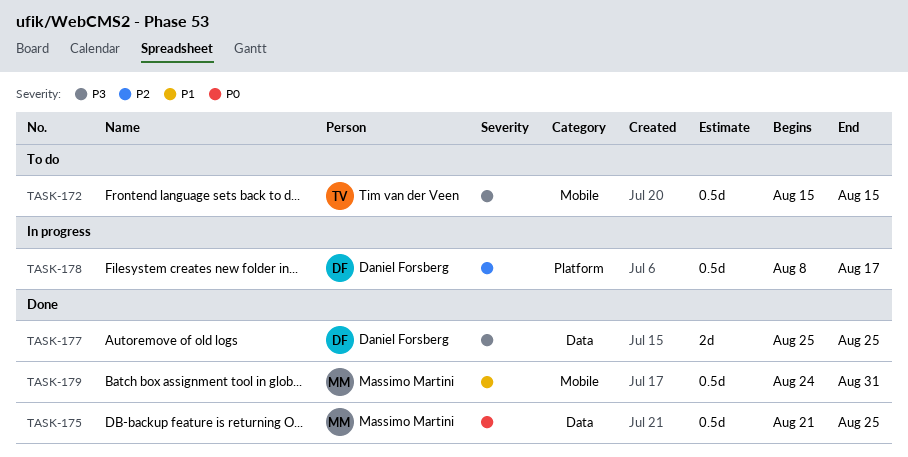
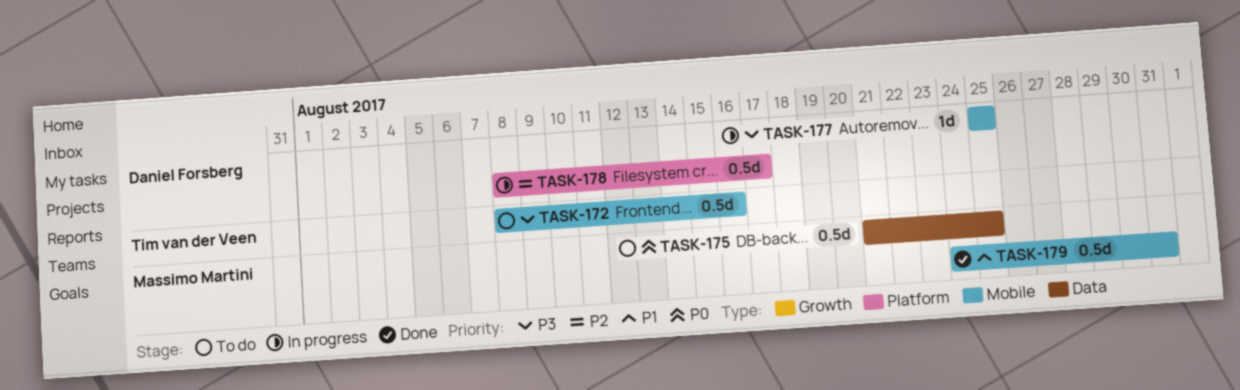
TASK-172, start: Aug 15 -> Aug 8
TASK-172, due: Aug 15 -> Aug 16
TASK-175, status: Done -> To do
TASK-177, status: Done -> In progress
TASK-177, label: Data -> Mobile
TASK-177, estimate: 2d -> 1d

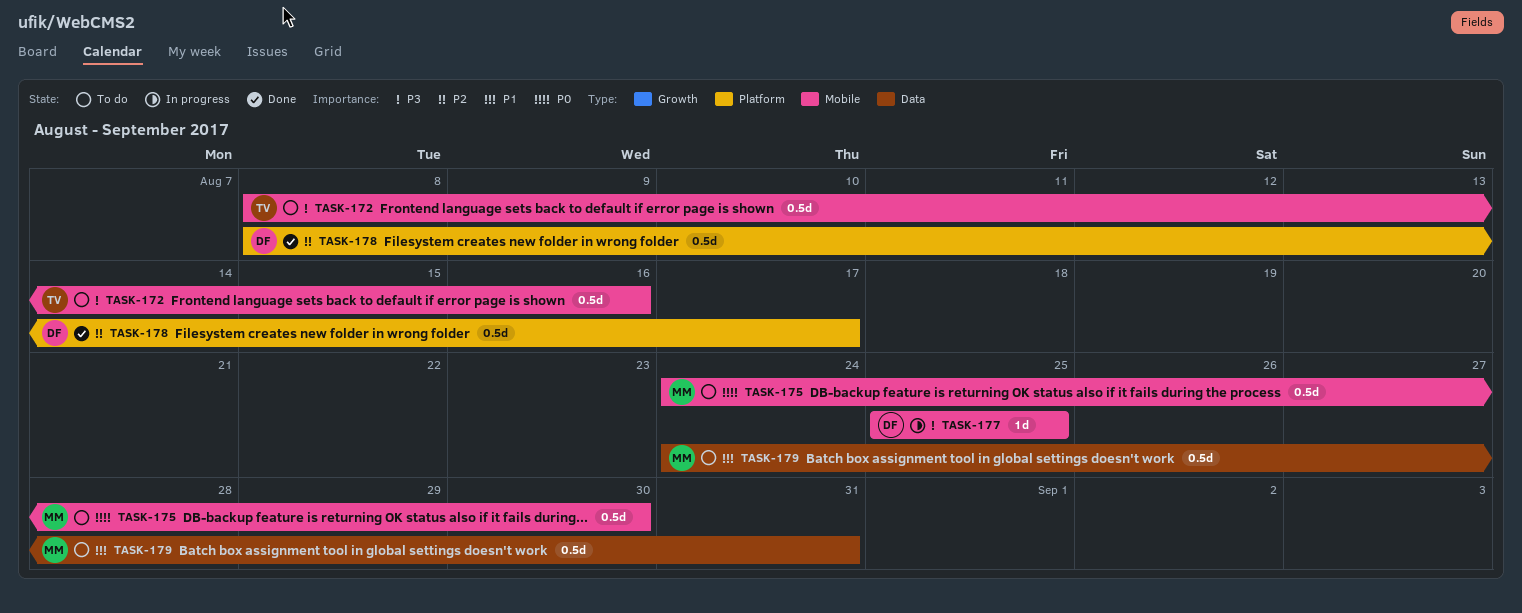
TASK-175, label: Data -> Mobile
TASK-175, start: Aug 21 -> Aug 24
TASK-175, due: Aug 25 -> Aug 30
TASK-178, status: In progress -> Done
TASK-179, status: Done -> To do
TASK-179, label: Mobile -> Data

